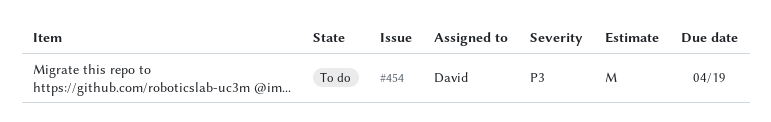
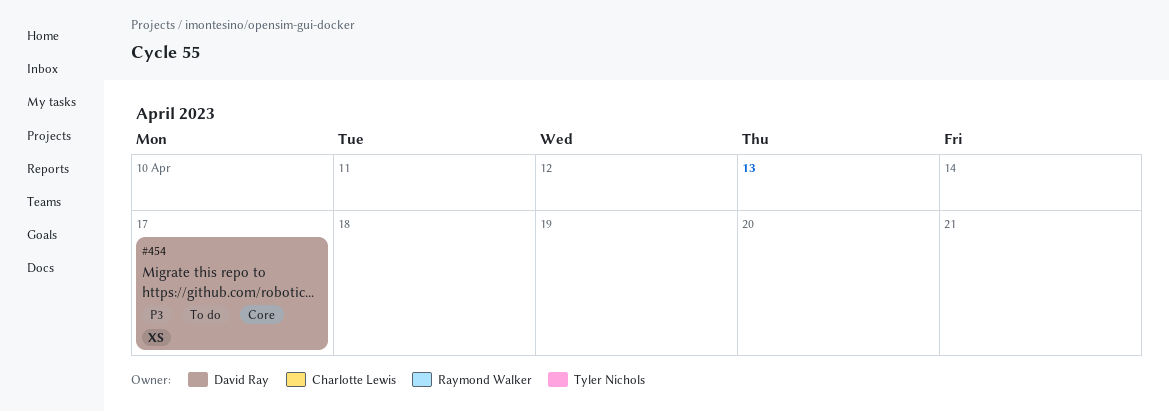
#454, estimate: M -> XS
#454, due: Apr 19 -> Apr 17

